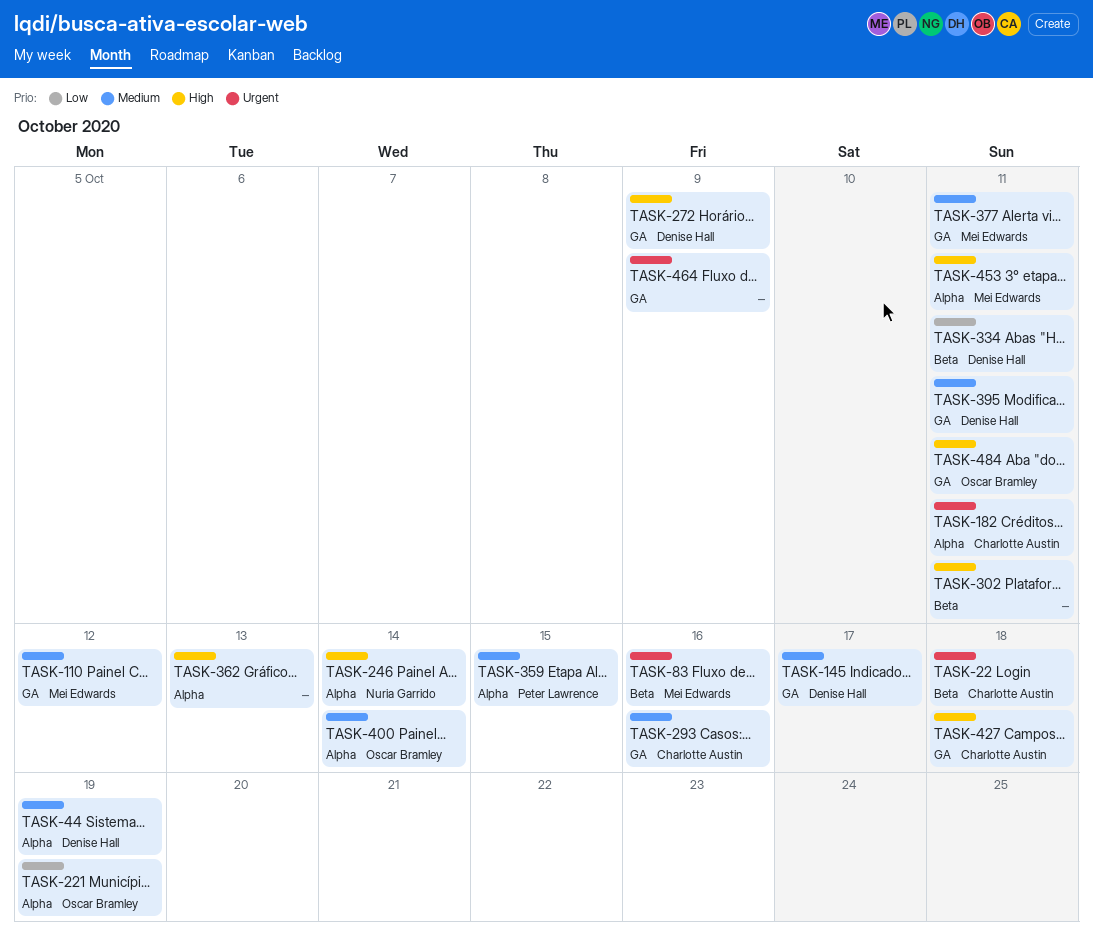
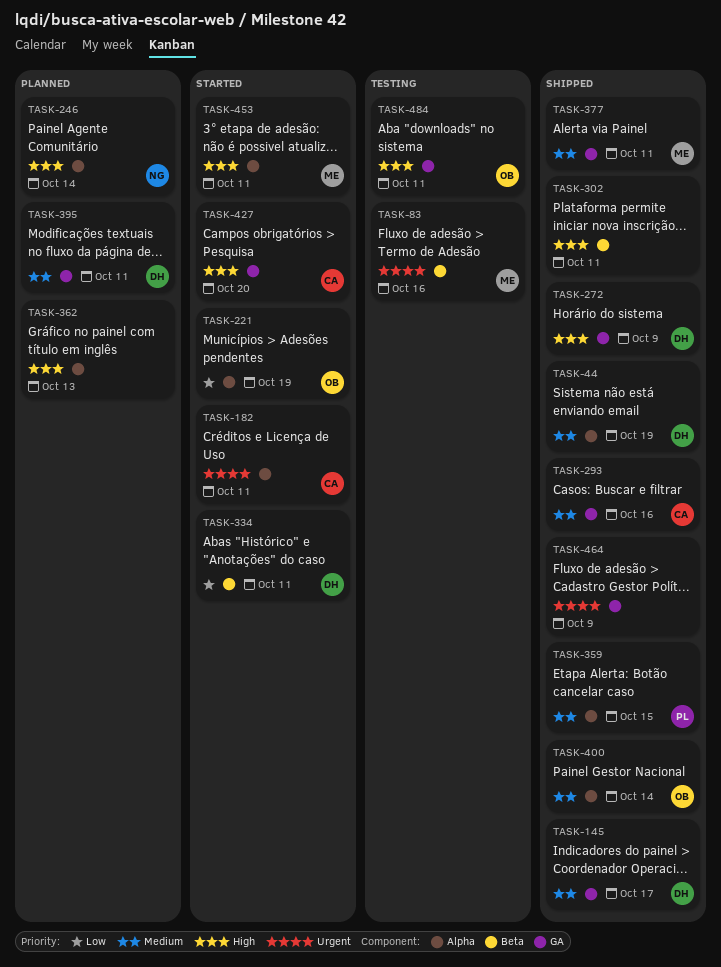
TASK-22: present -> none
TASK-110: present -> none
TASK-427, due: Oct 18 -> Oct 20

